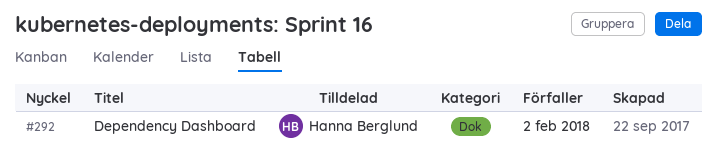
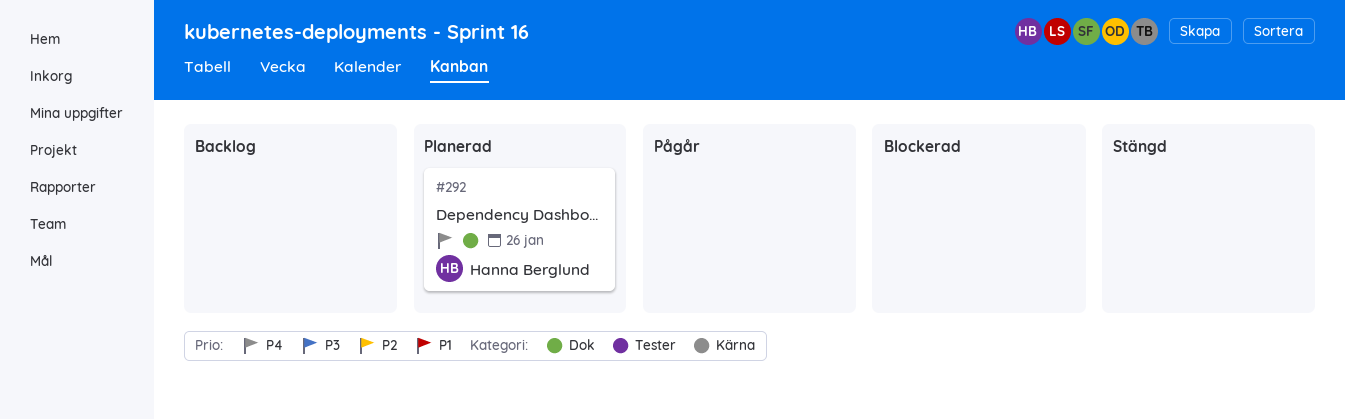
#292, due: Feb 2 -> Jan 26

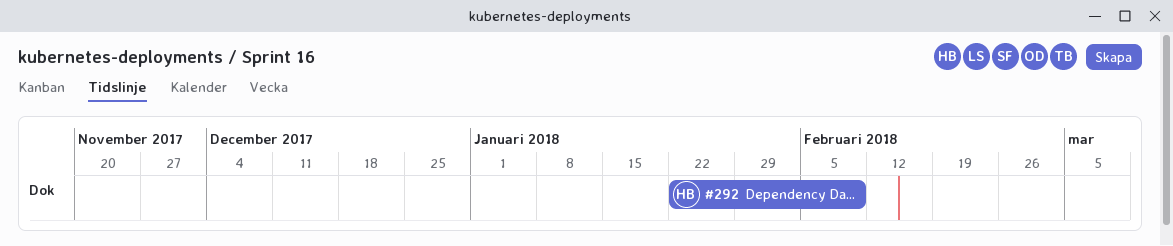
#292, due: Jan 26 -> Feb 9

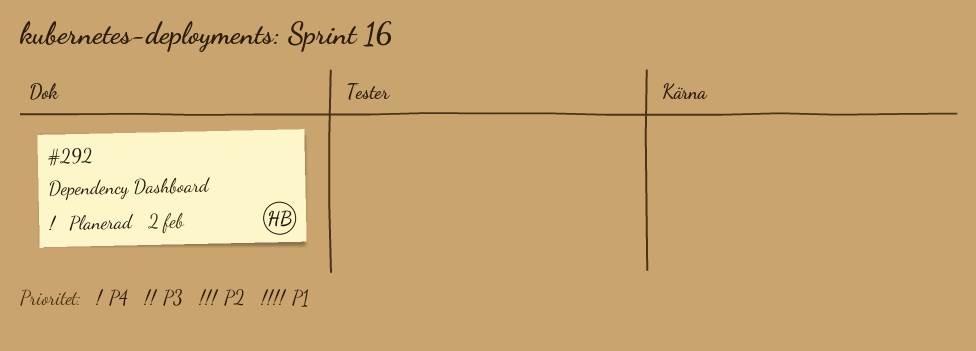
#292, due: Feb 9 -> Feb 2

